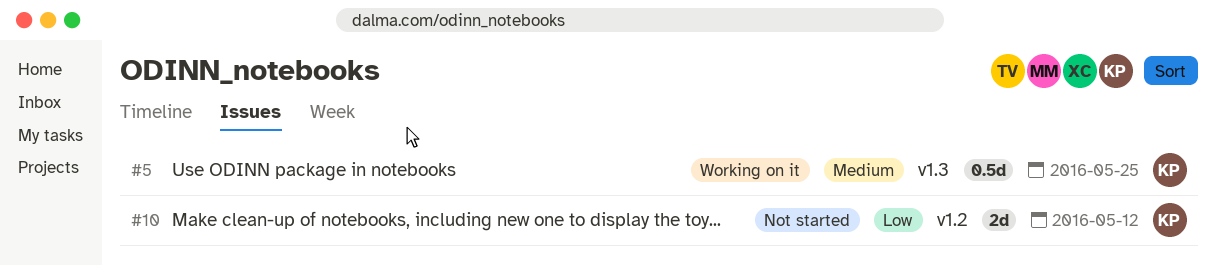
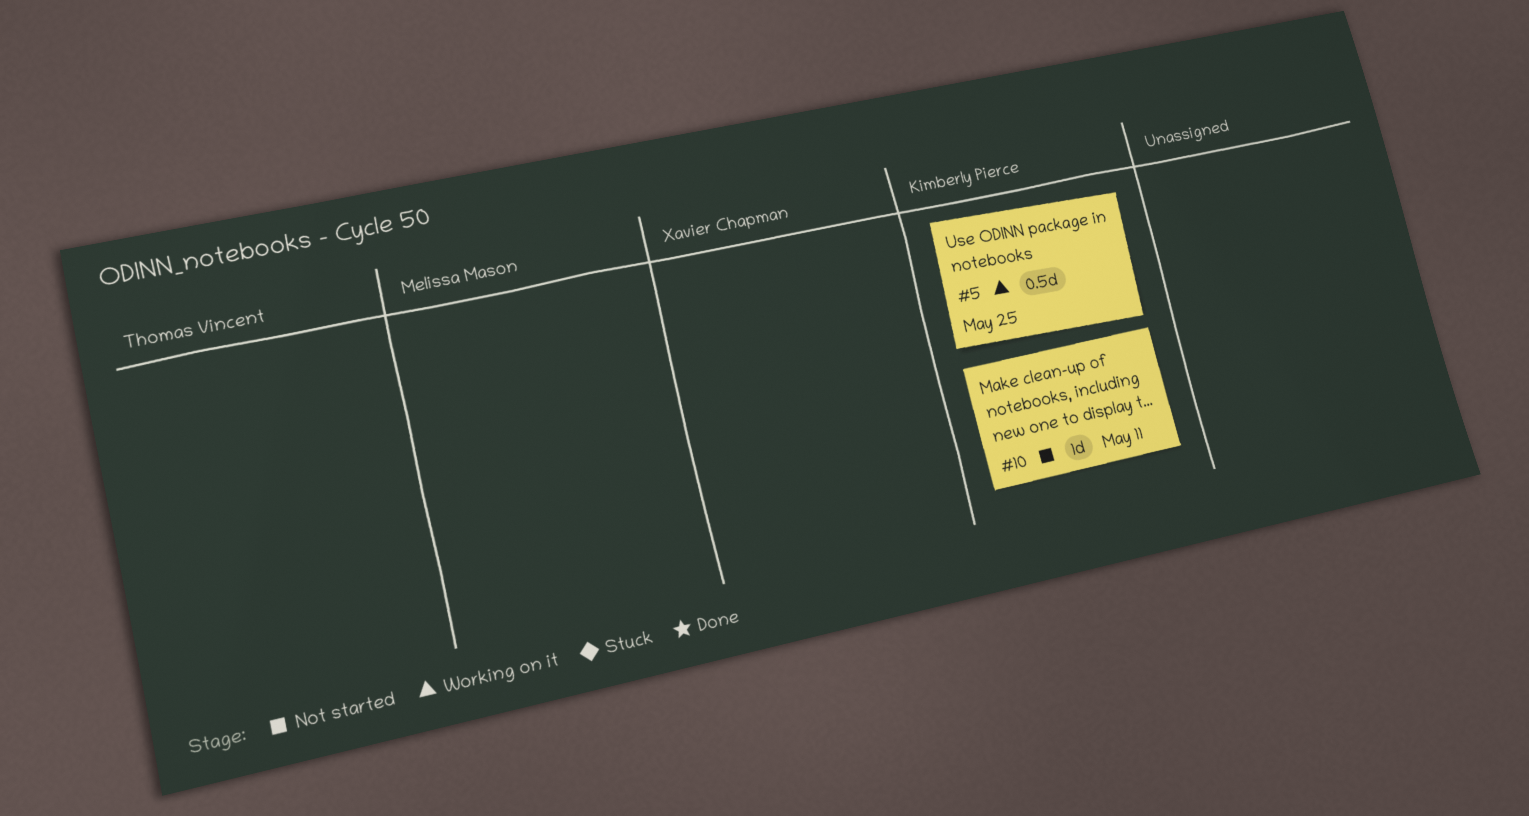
#10, estimate: 2d -> 1d
#10, due: May 12 -> May 11

